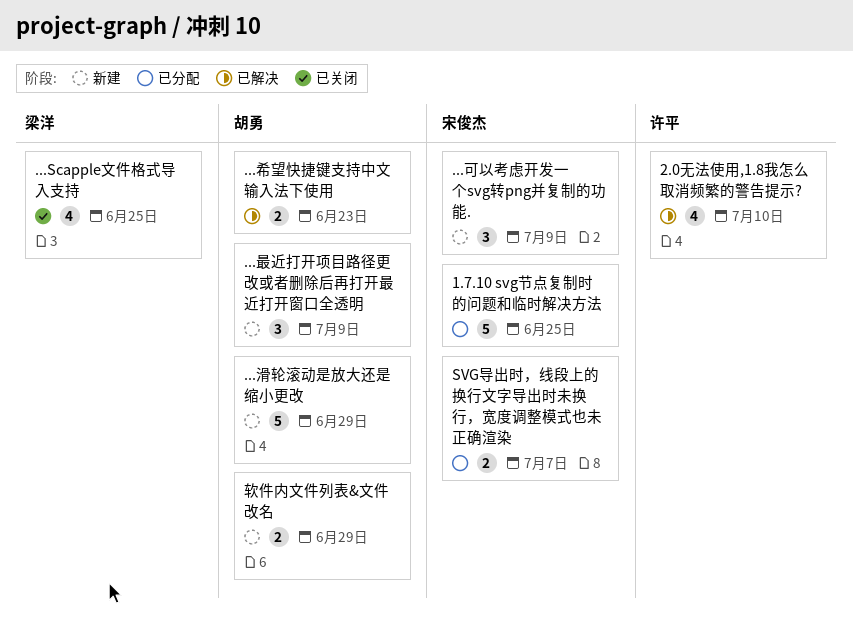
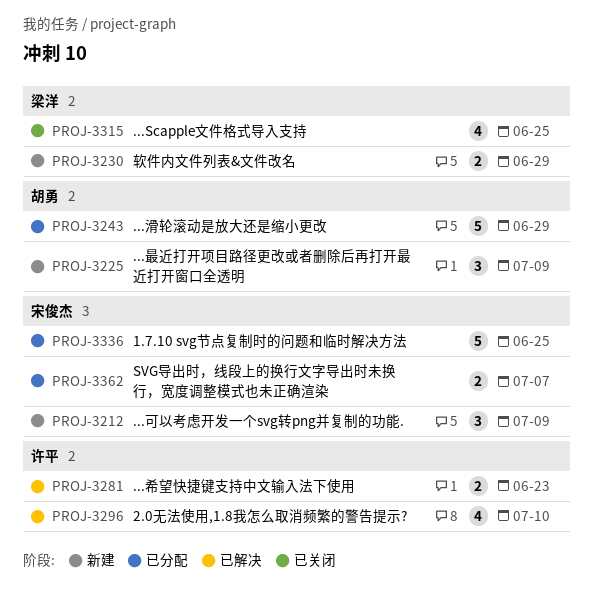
...希望快捷键支持中文输入法下使用, owner: 胡勇 -> 许平
...滑轮滚动是放大还是缩小更改, status: 新建 -> 已分配
软件内文件列表&文件改名, owner: 胡勇 -> 梁洋

